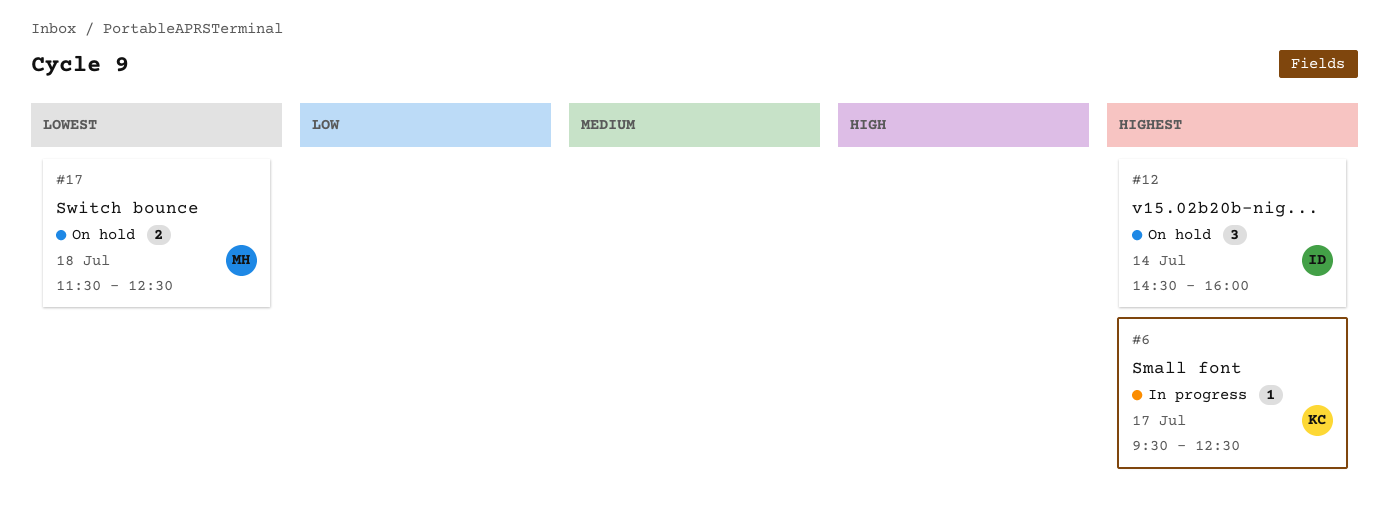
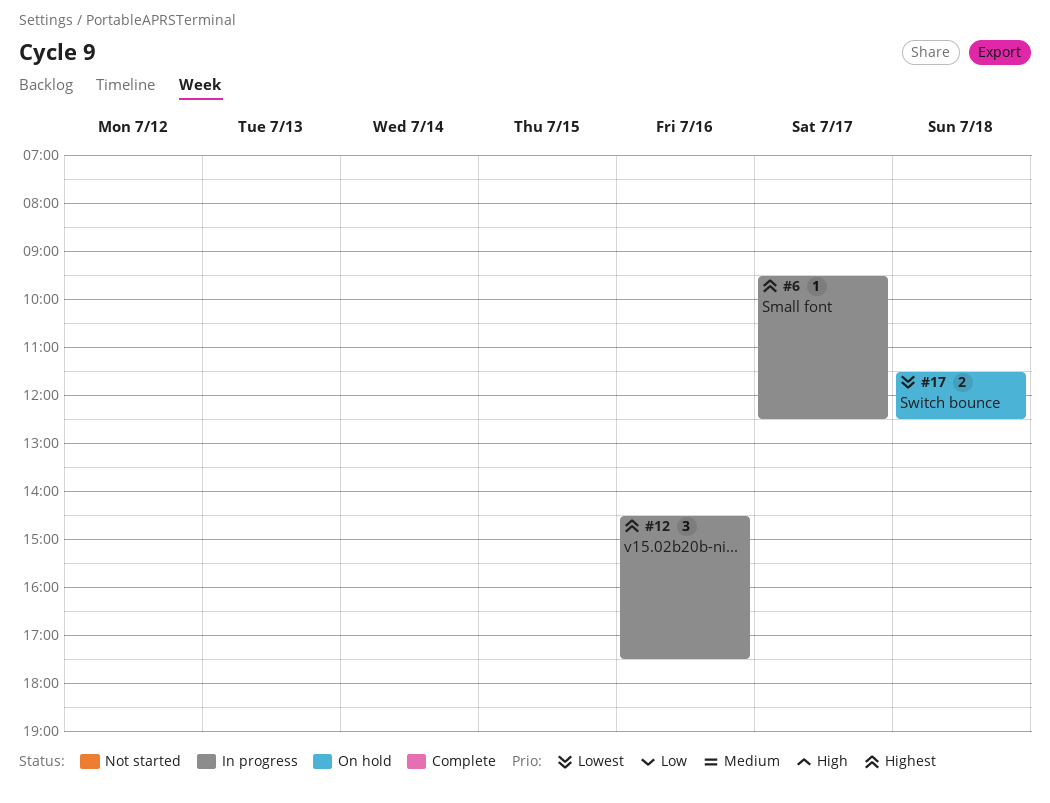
#12, status: On hold -> In progress
#12, day: Jul 14 -> Jul 16
#12, ends: 16:00 -> 17:30

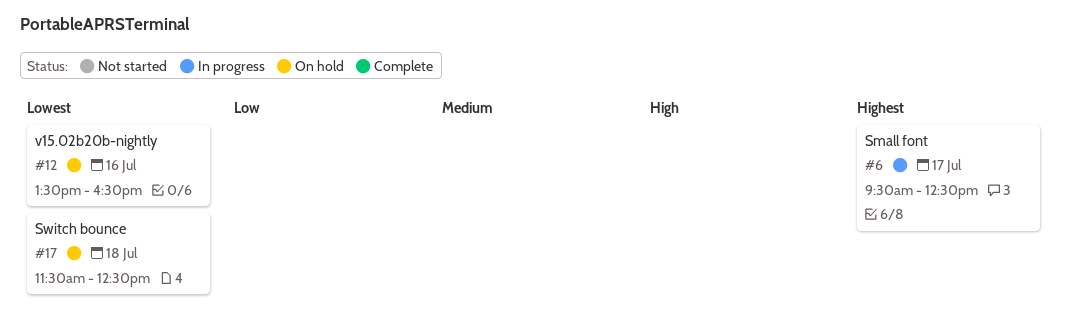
#12, status: In progress -> On hold
#12, priority: Highest -> Lowest
#12, begins: 14:30 -> 13:30
#12, ends: 17:30 -> 16:30

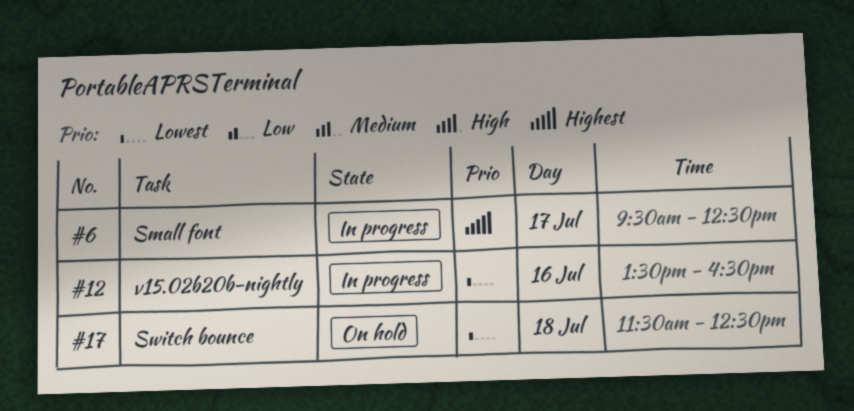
#12, status: On hold -> In progress

